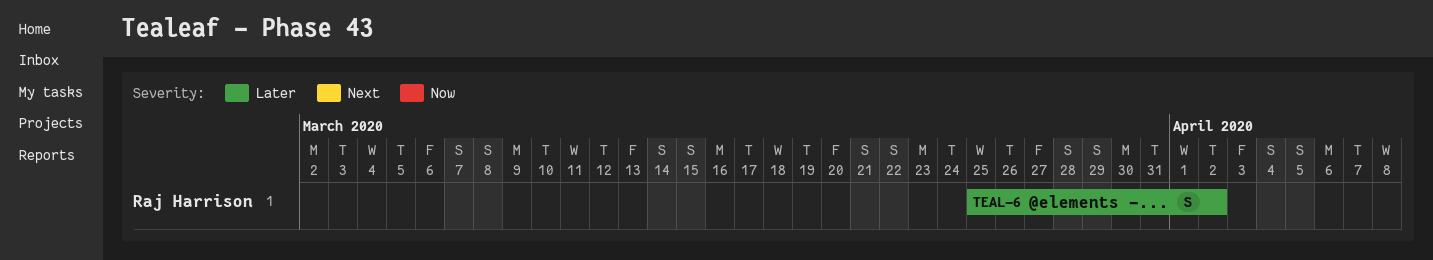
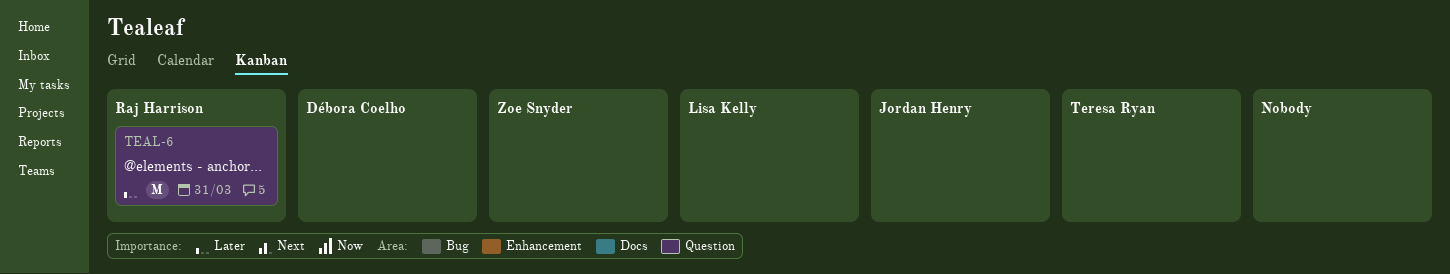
TEAL-6, estimate: S -> M
TEAL-6, due: Apr 2 -> Mar 31

